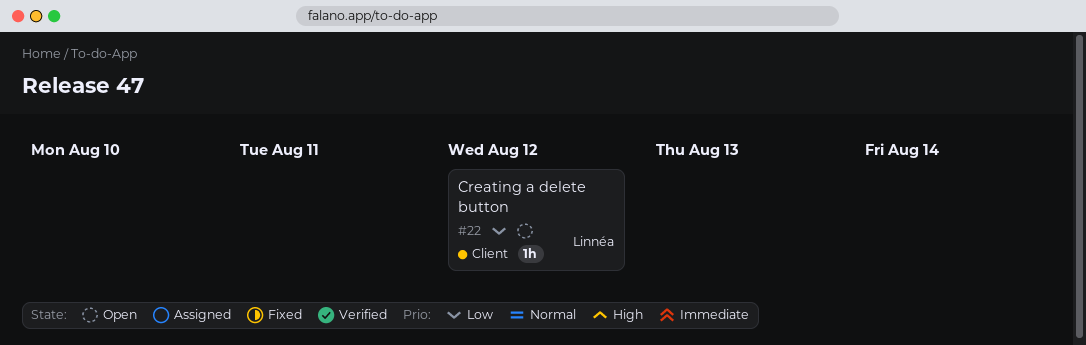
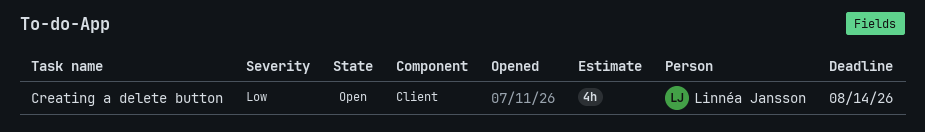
Creating a delete button, estimate: 1h -> 4h
Creating a delete button, due: Aug 12 -> Aug 14

